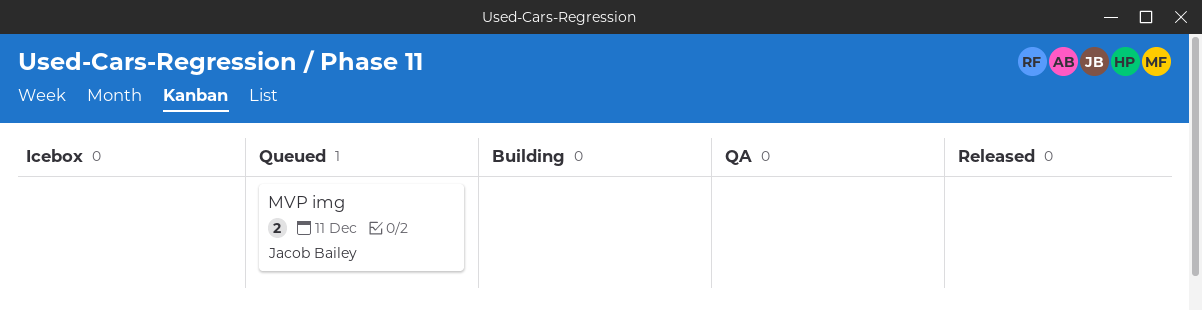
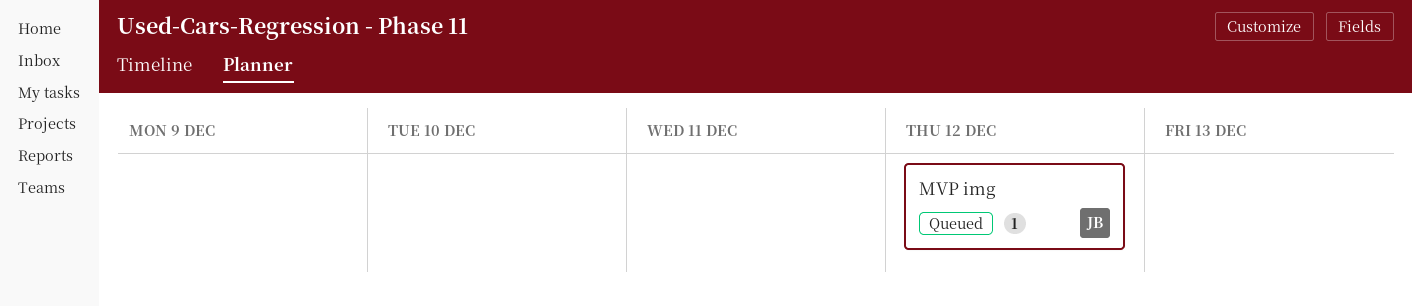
MVP img, estimate: 2 -> 1
MVP img, due: Dec 11 -> Dec 12

